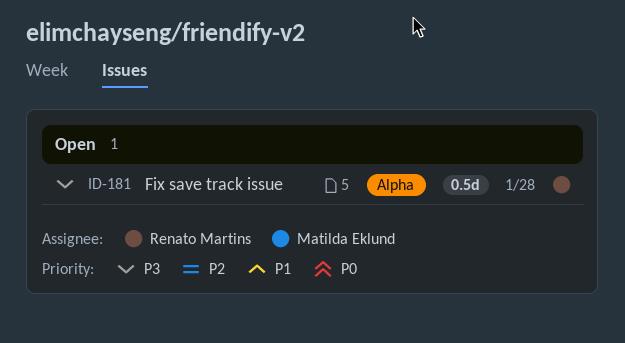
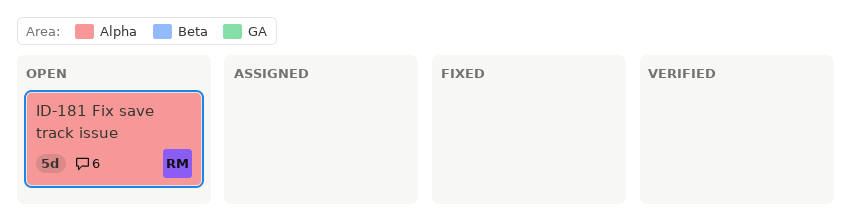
ID-181, estimate: 0.5d -> 5d

